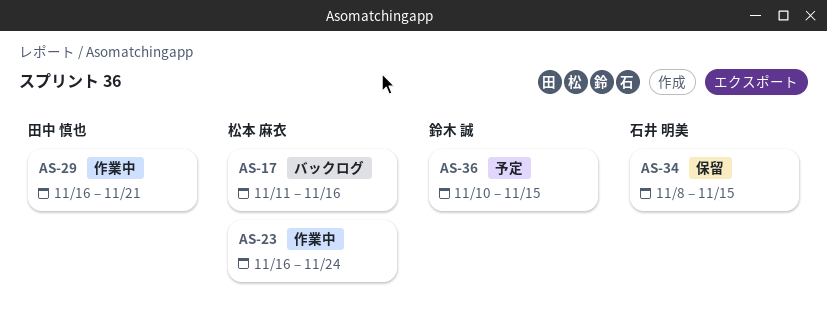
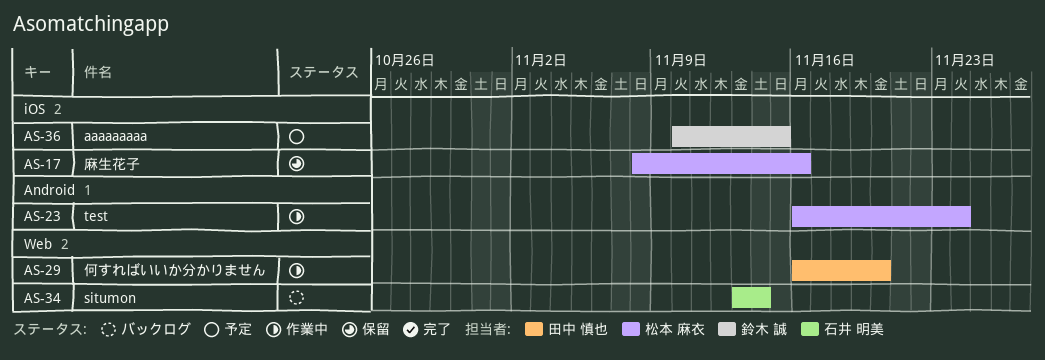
AS-17, status: バックログ -> 保留
AS-17, start: Nov 11 -> Nov 8
AS-29, due: Nov 21 -> Nov 20
AS-34, status: 保留 -> バックログ
AS-34, start: Nov 8 -> Nov 13
AS-34, due: Nov 15 -> Nov 14

